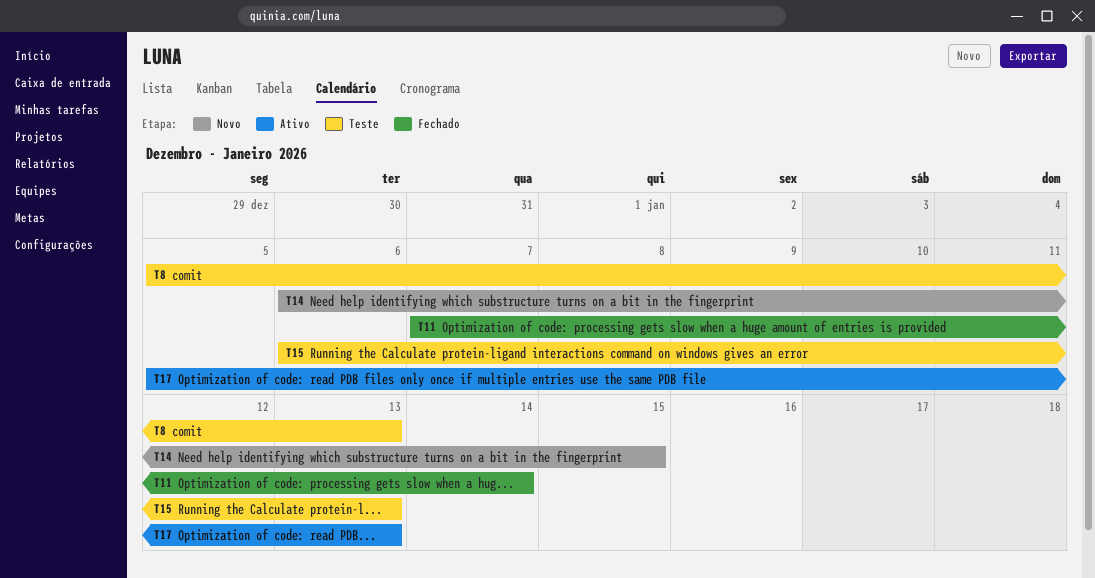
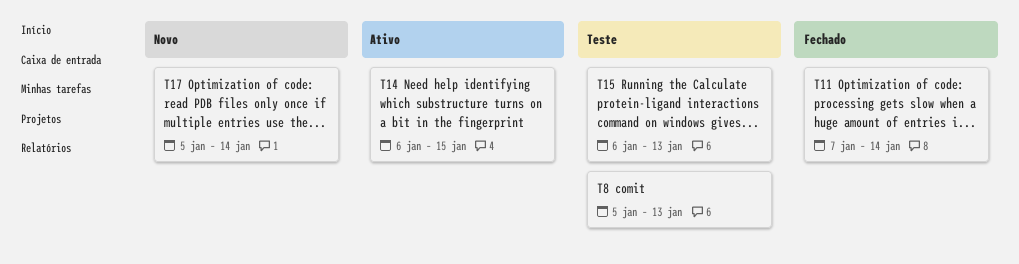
T14, status: Novo -> Ativo
T17, status: Ativo -> Novo
T17, due: Jan 13 -> Jan 14

